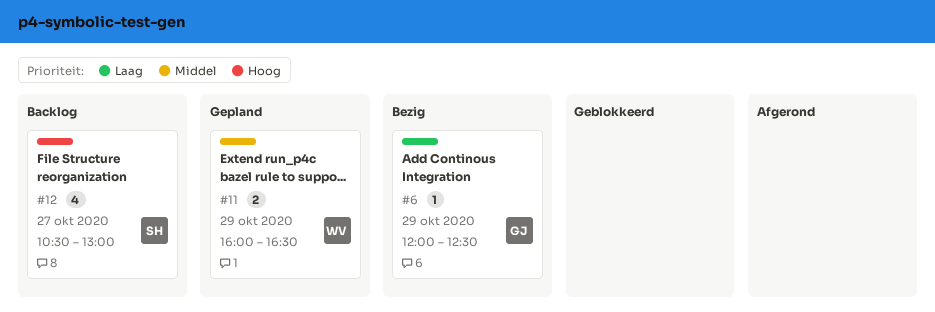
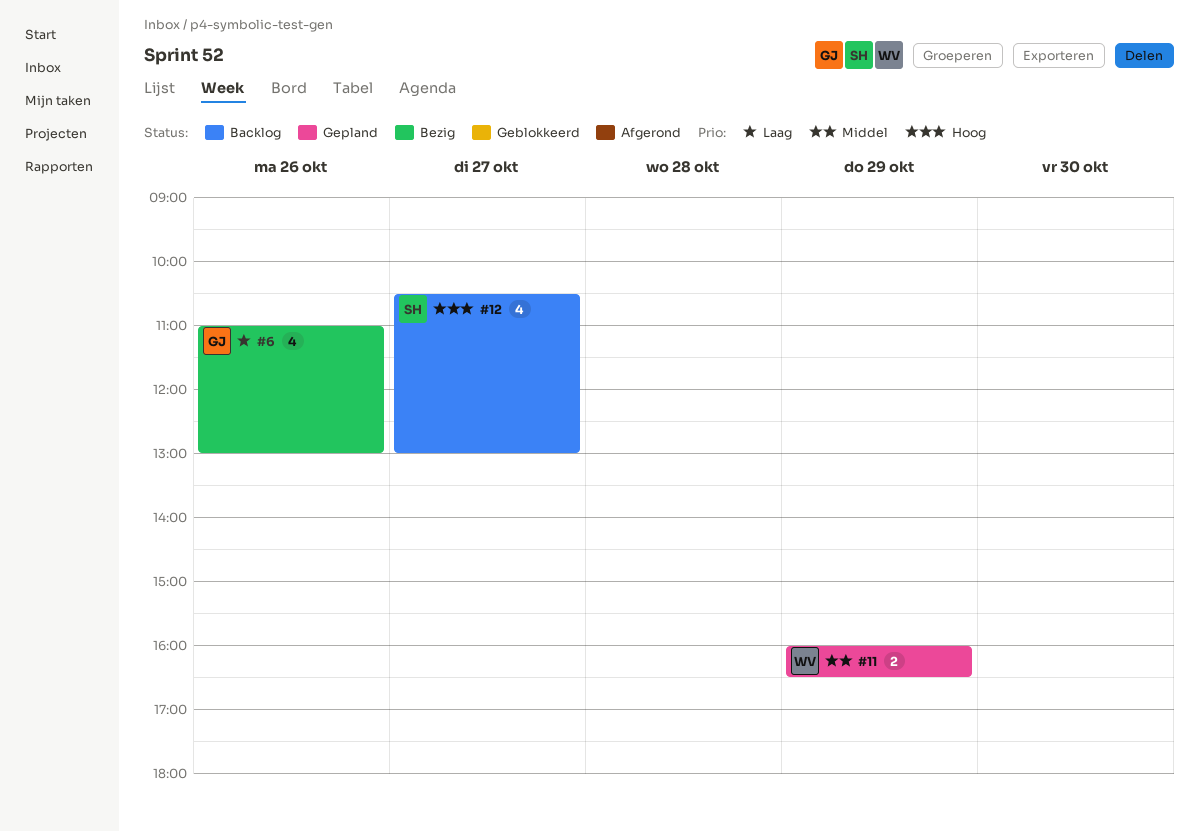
#6, estimate: 1 -> 4
#6, day: Oct 29 -> Oct 26
#6, begins: 12:00 -> 11:00
#6, ends: 12:30 -> 13:00

